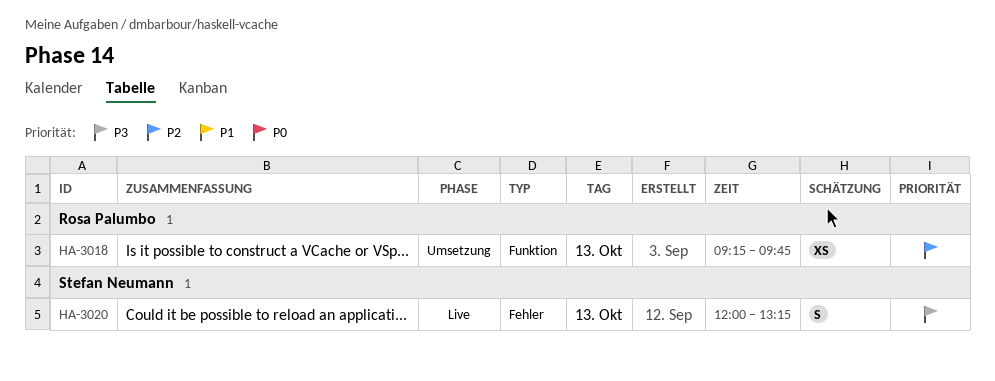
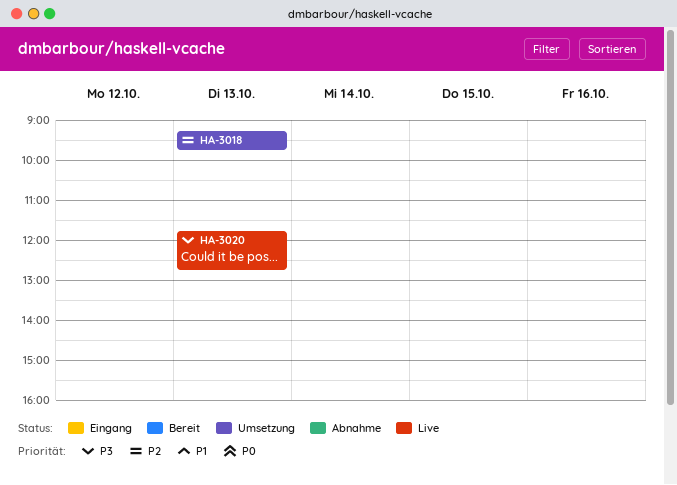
HA-3020, begins: 12:00 -> 11:45
HA-3020, ends: 13:15 -> 12:45

